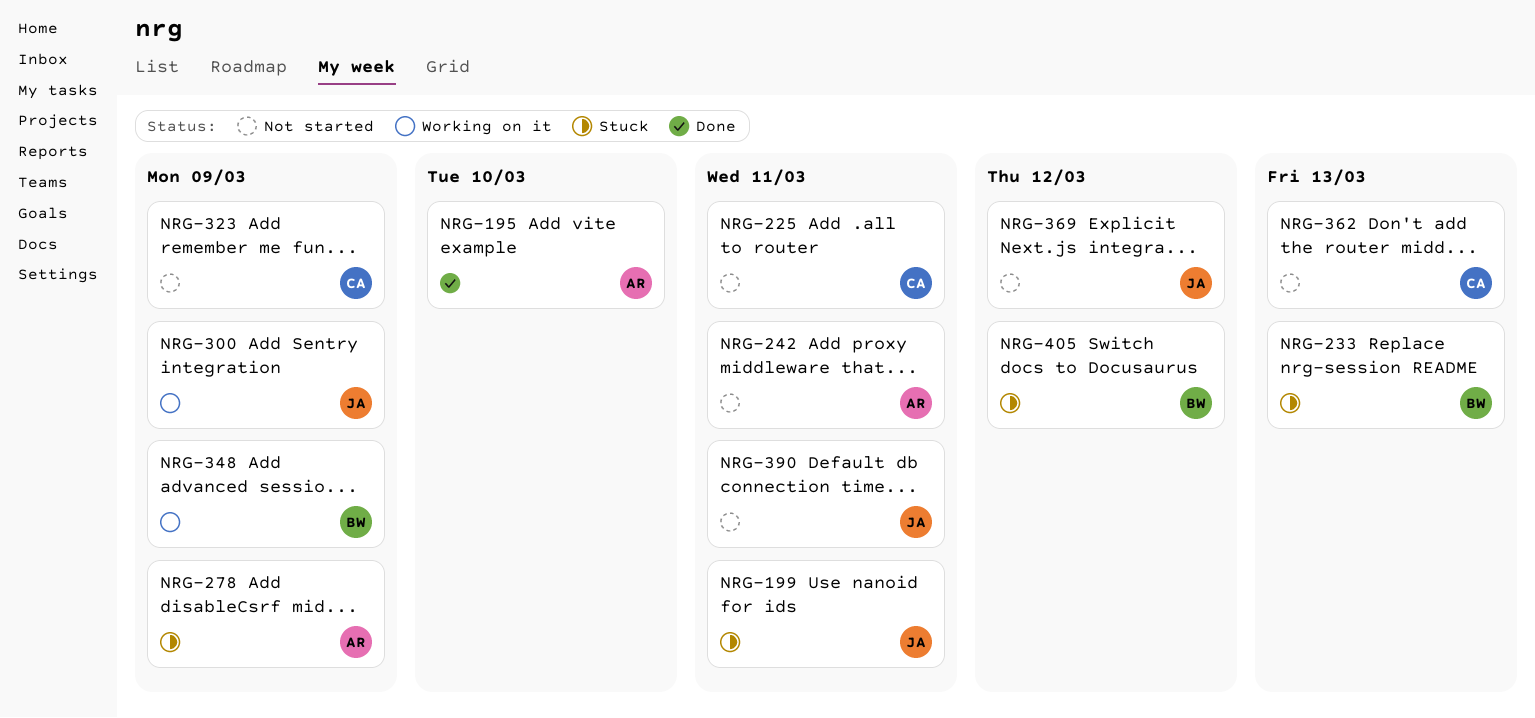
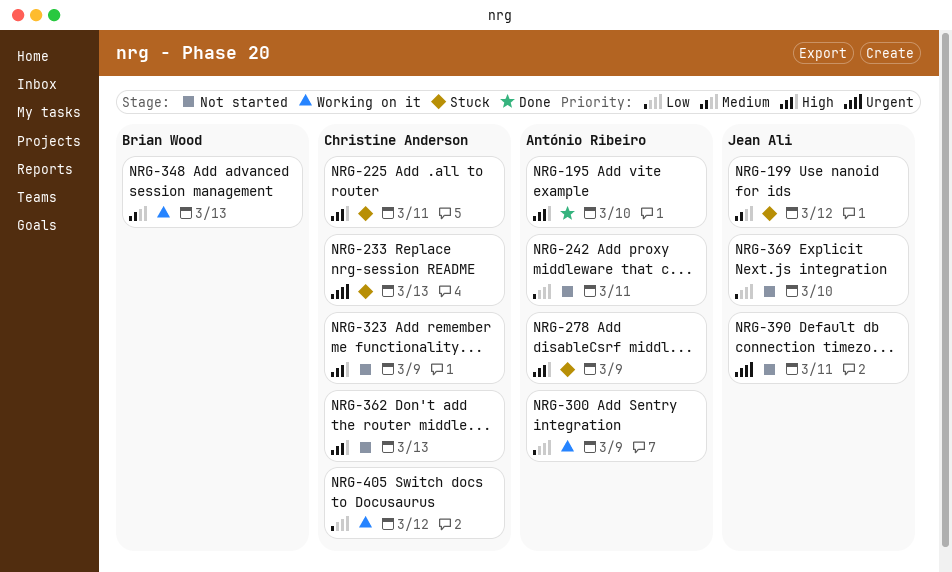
NRG-199, due: Mar 11 -> Mar 12
NRG-225, status: Not started -> Stuck
NRG-233, owner: Brian Wood -> Christine Anderson
NRG-300, owner: Jean Ali -> António Ribeiro
NRG-348, due: Mar 9 -> Mar 13
NRG-369, due: Mar 12 -> Mar 10
NRG-405, status: Stuck -> Working on it
NRG-405, owner: Brian Wood -> Christine Anderson

